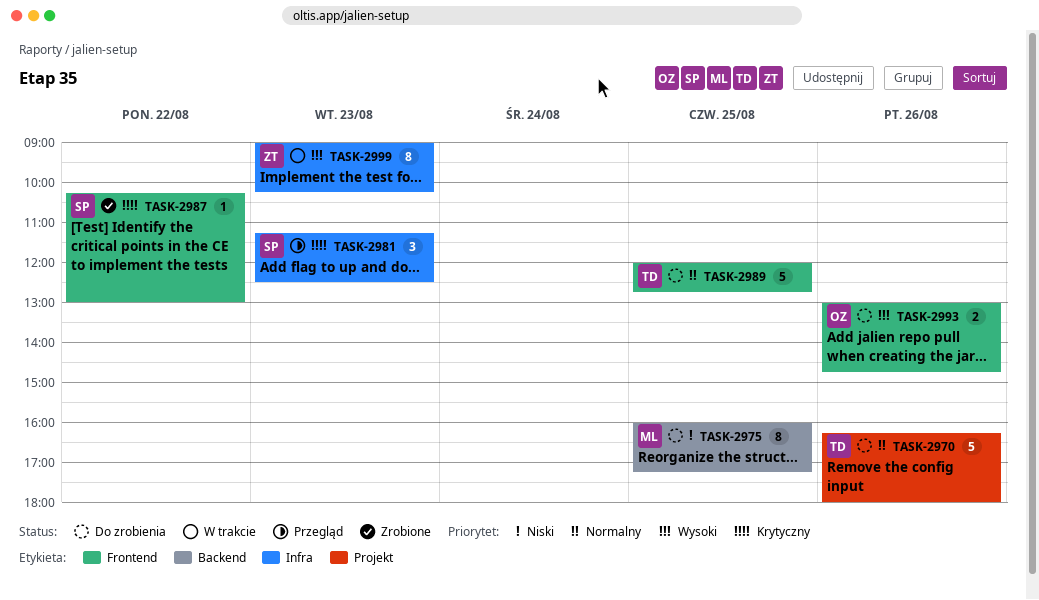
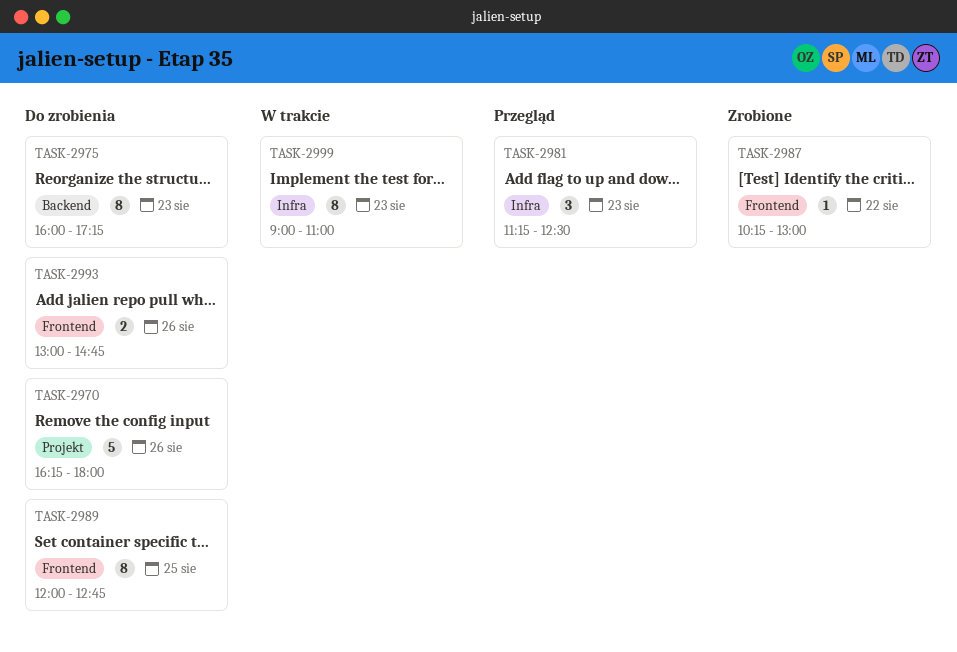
TASK-2975, day: Aug 25 -> Aug 23
TASK-2989, estimate: 5 -> 8
TASK-2999, ends: 10:15 -> 11:00

